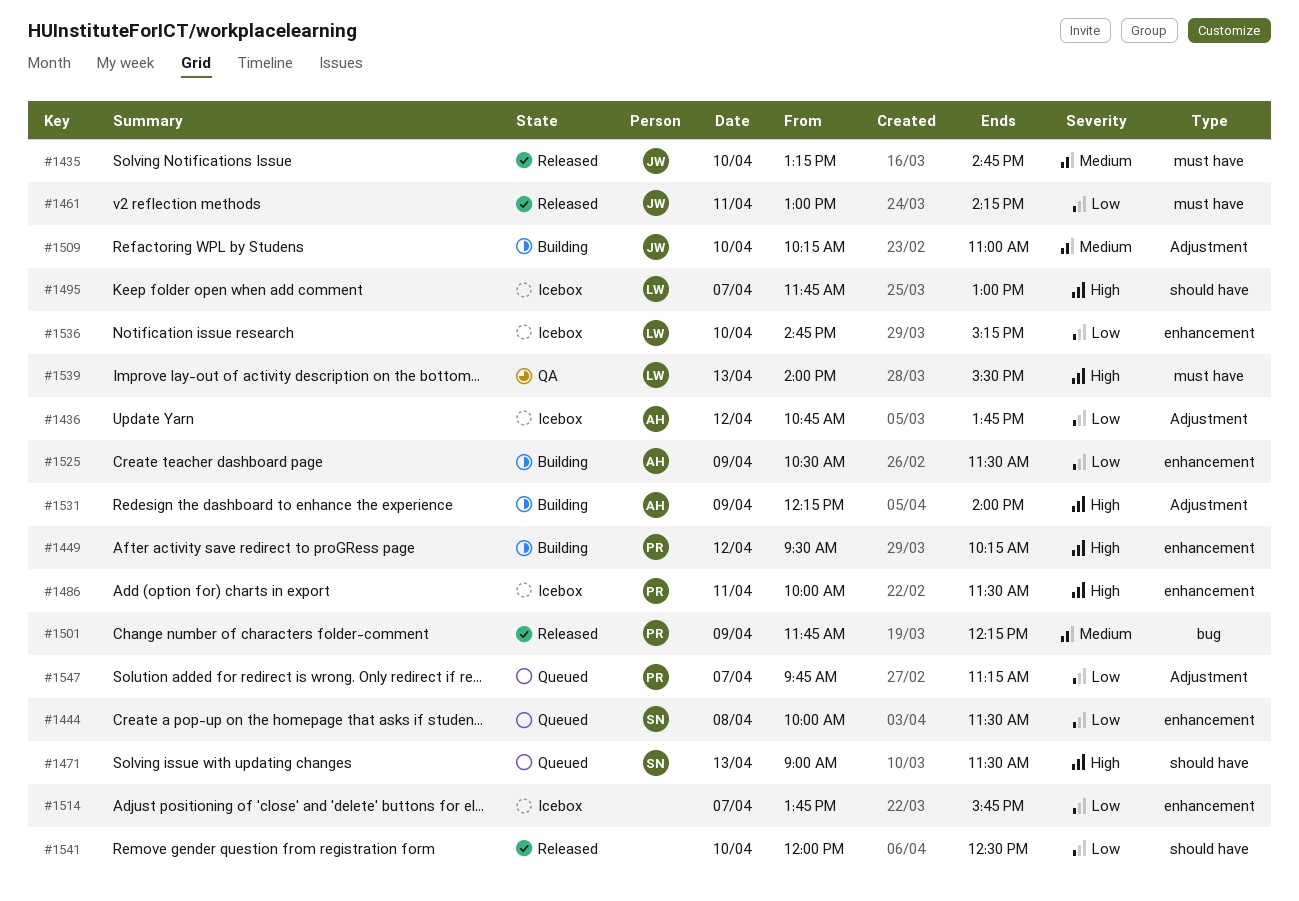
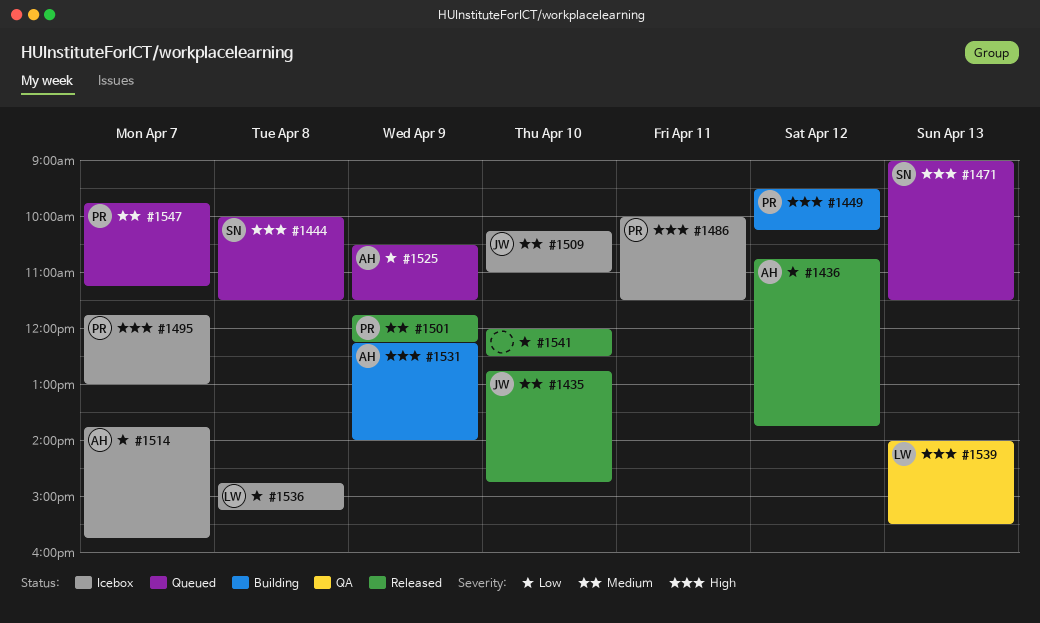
#1435, begins: 13:15 -> 12:45
#1436, status: Icebox -> Released
#1444, priority: Low -> High
#1461: present -> none
#1495, owner: LW -> PR
#1509, status: Building -> Icebox
#1514, owner: none -> AH
#1525, status: Building -> Queued
#1536, day: Apr 10 -> Apr 8
#1547, priority: Low -> Medium

